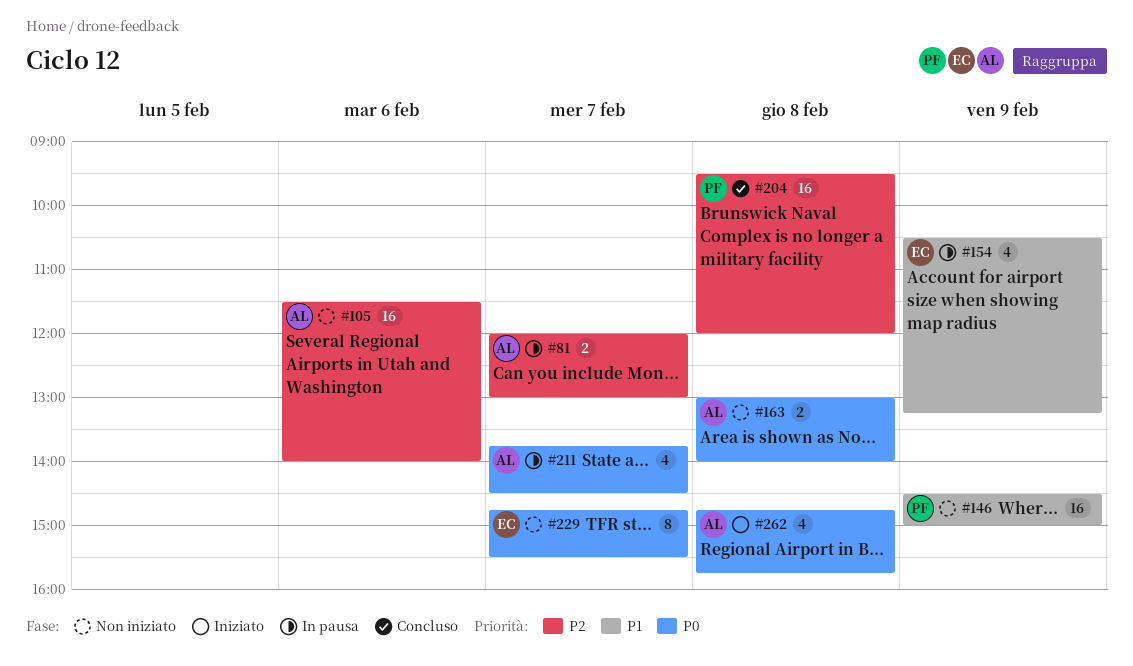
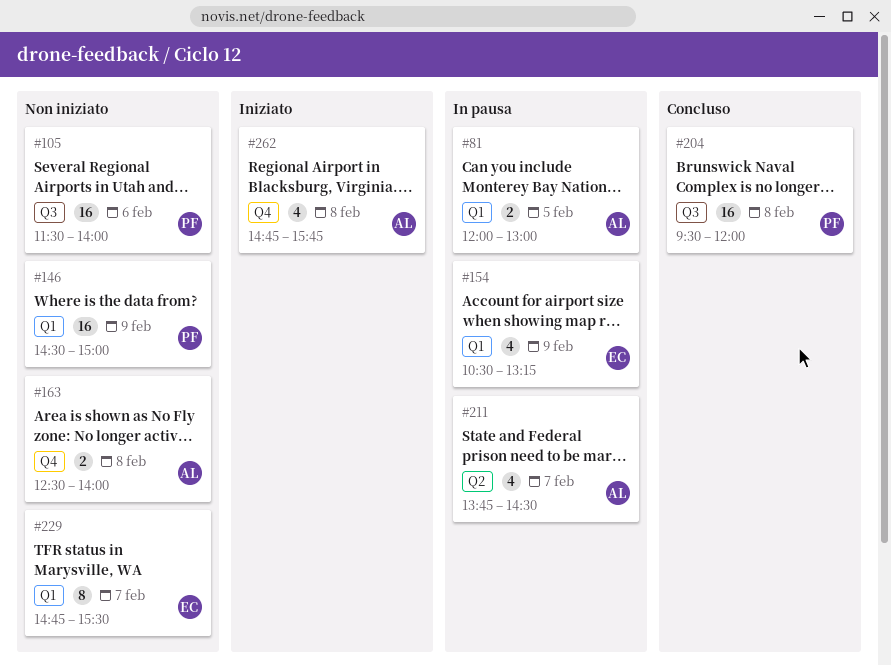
#81, day: Feb 7 -> Feb 5
#105, owner: AL -> PF
#163, begins: 13:00 -> 12:30

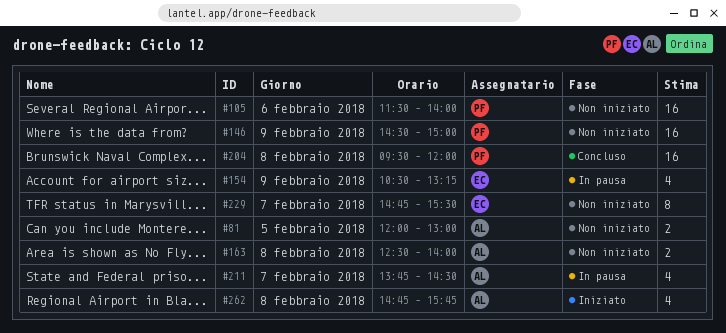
#81, status: In pausa -> Non iniziato

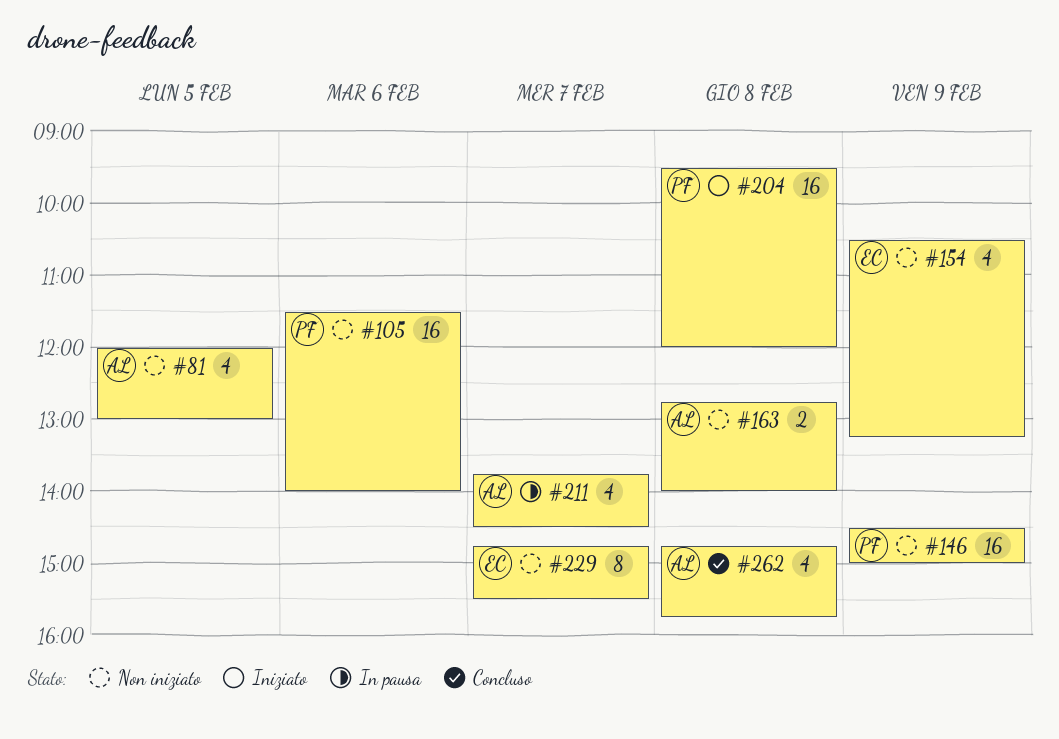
#81, estimate: 2 -> 4
#154, status: In pausa -> Non iniziato
#163, begins: 12:30 -> 12:45
#204, status: Concluso -> Iniziato
#262, status: Iniziato -> Concluso

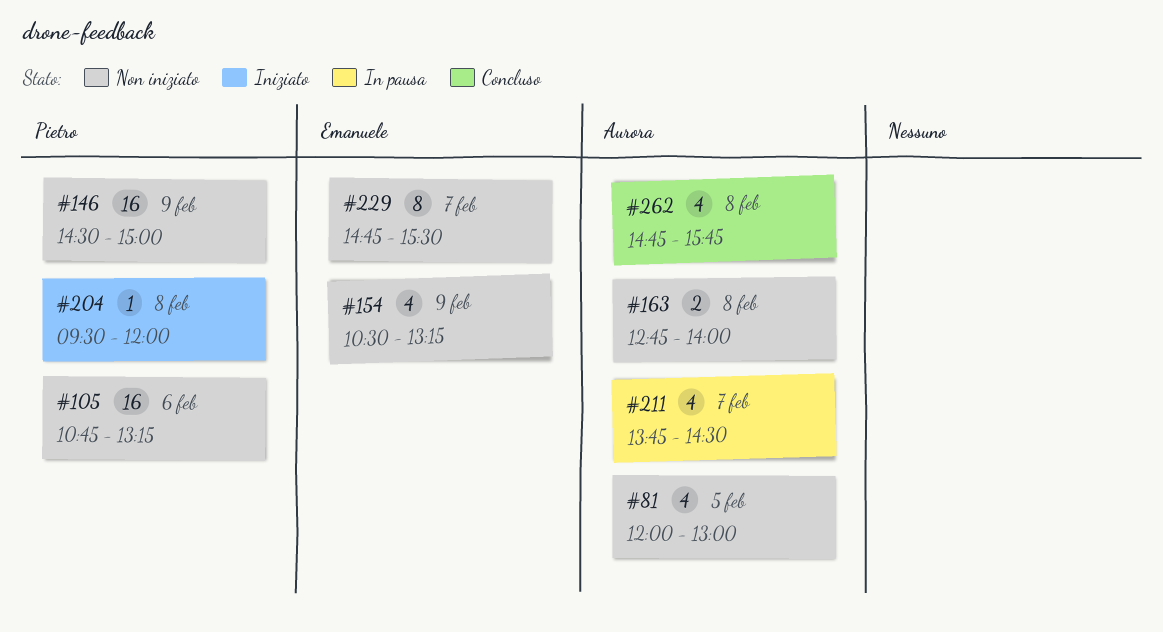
#105, begins: 11:30 -> 10:45
#105, ends: 14:00 -> 13:15
#204, estimate: 16 -> 1

